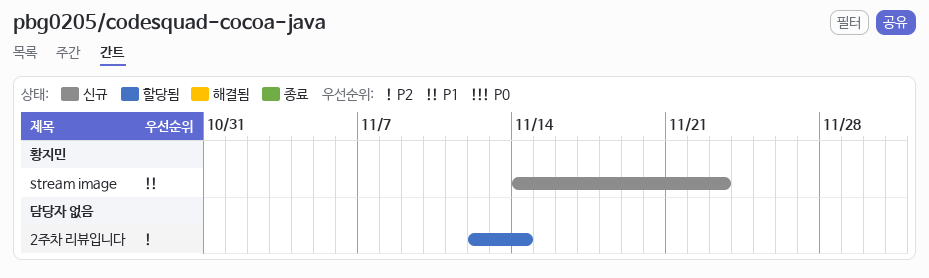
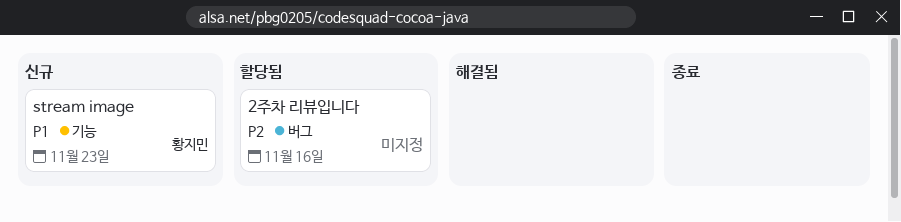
2주차 리뷰입니다, due: Nov 14 -> Nov 16

